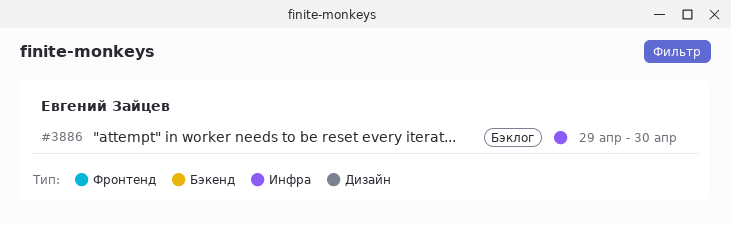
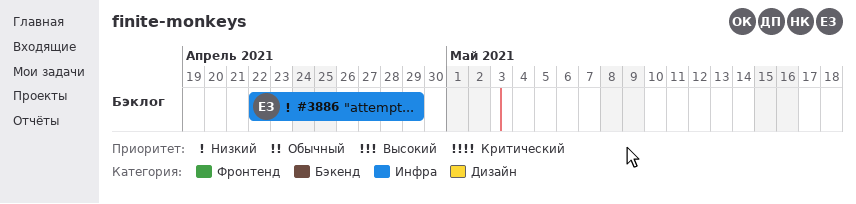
#3886, start: Apr 29 -> Apr 22
#3886, due: Apr 30 -> Apr 29

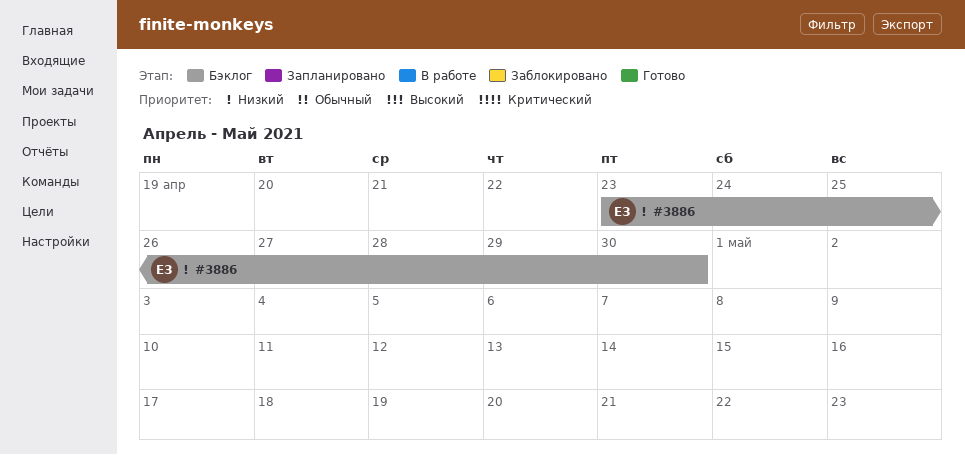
#3886, start: Apr 22 -> Apr 23
#3886, due: Apr 29 -> Apr 30

